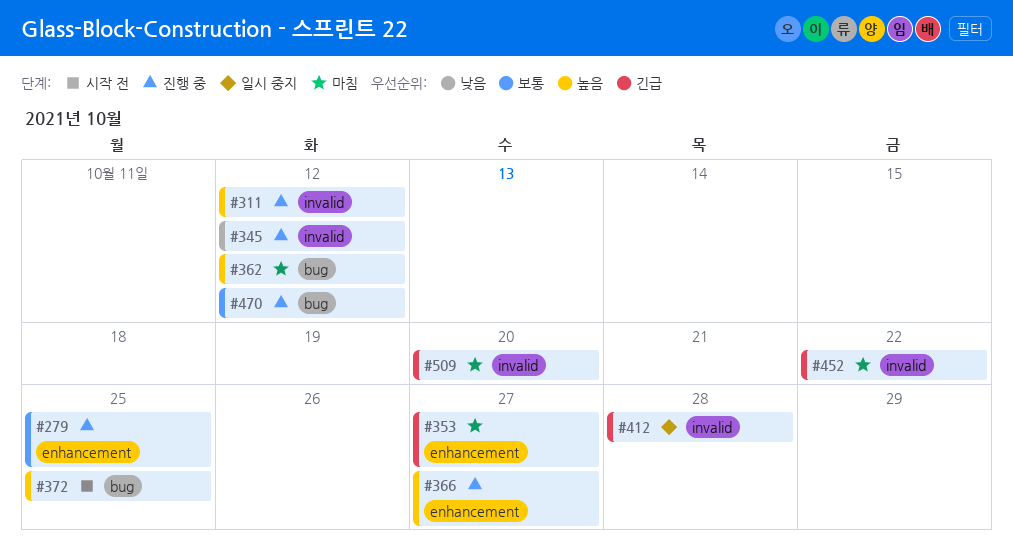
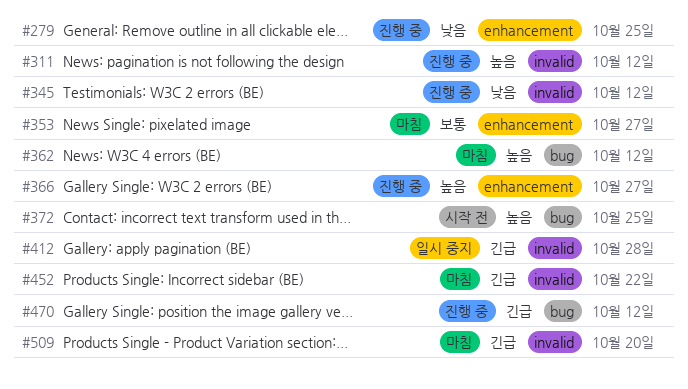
#279, priority: 보통 -> 낮음
#353, priority: 긴급 -> 보통
#470, priority: 보통 -> 긴급

